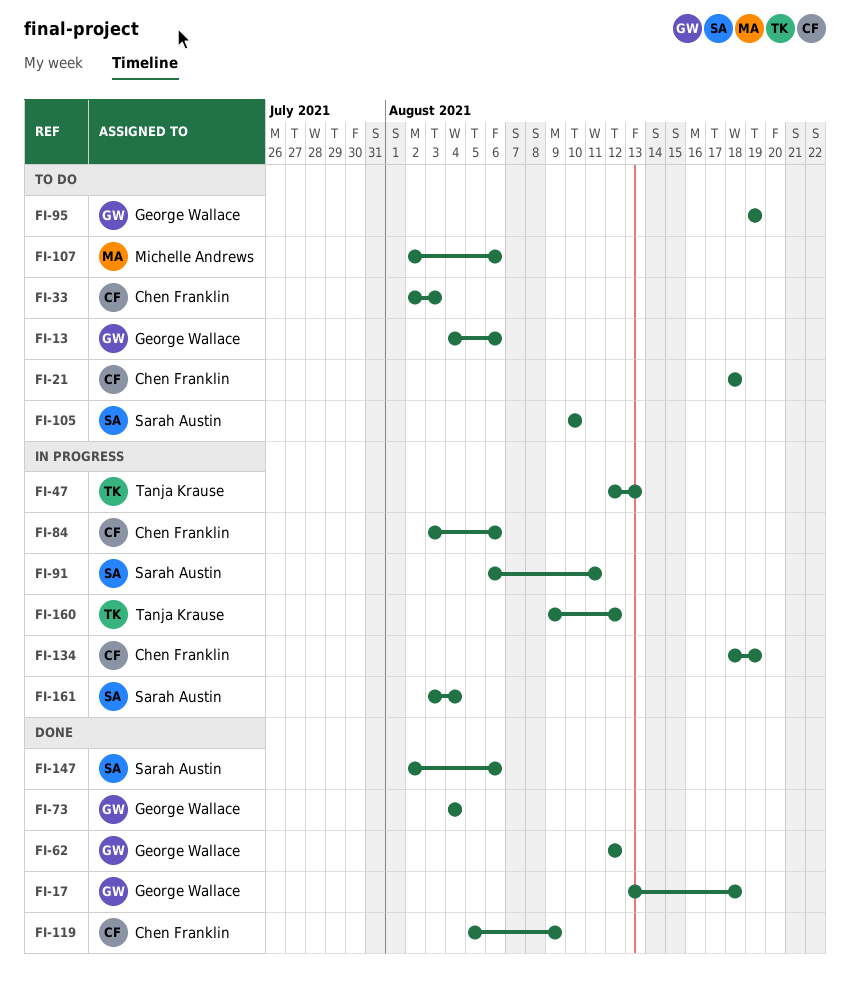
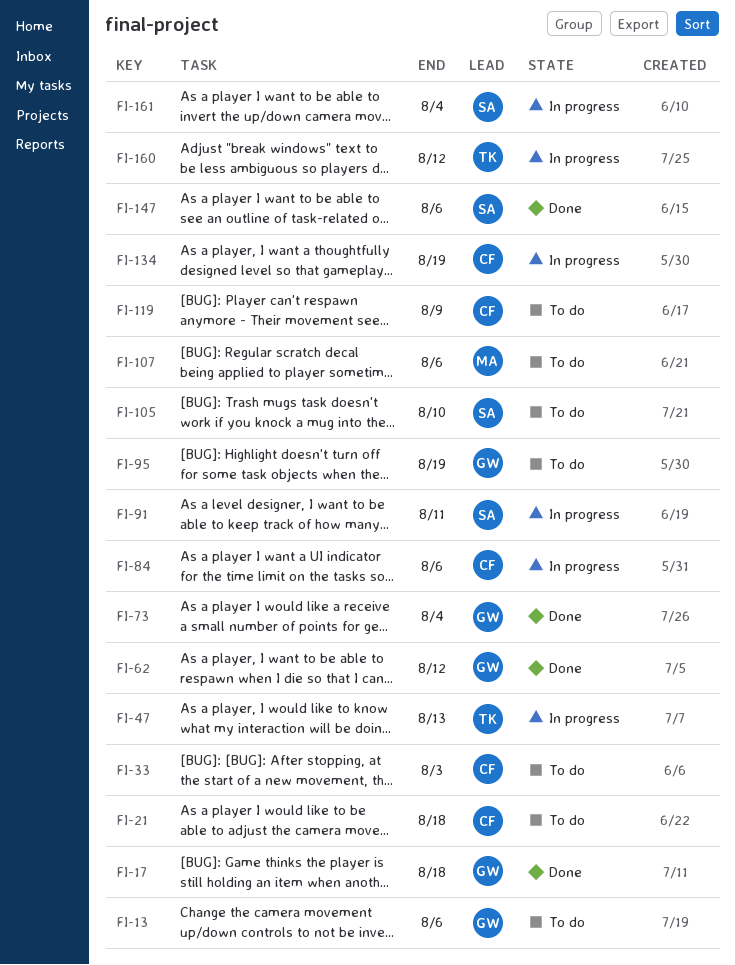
FI-119, status: Done -> To do

